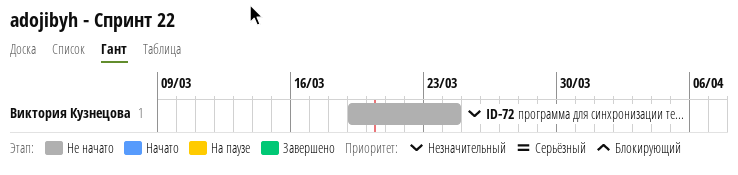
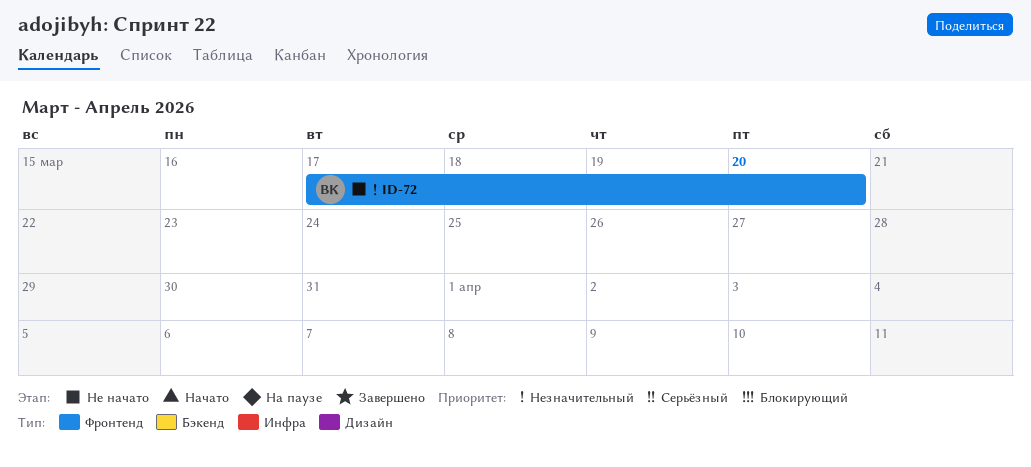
ID-72, start: Mar 19 -> Mar 17
ID-72, due: Mar 24 -> Mar 20

